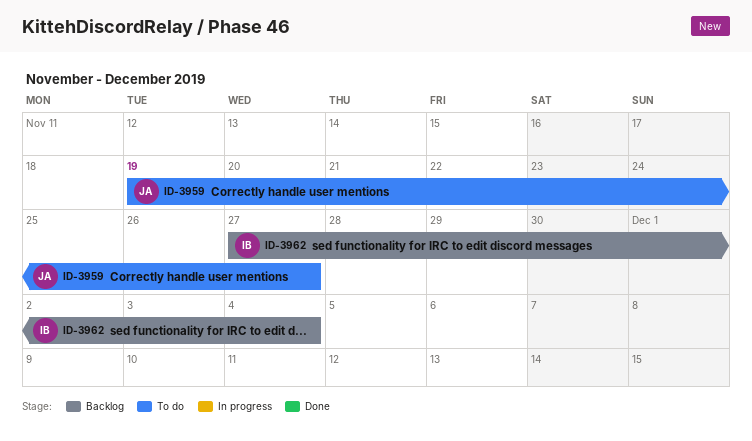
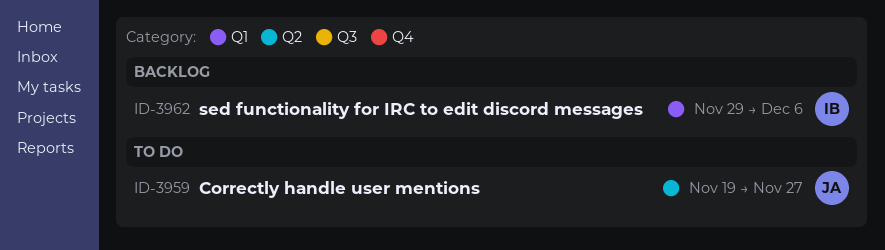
ID-3962, start: Nov 27 -> Nov 29
ID-3962, due: Dec 4 -> Dec 6

